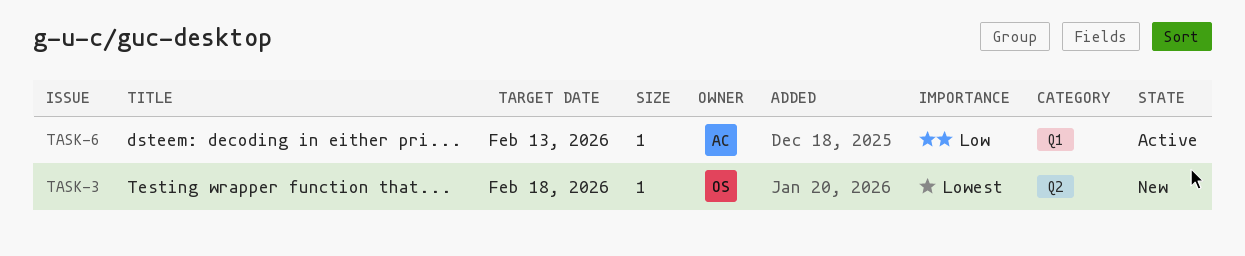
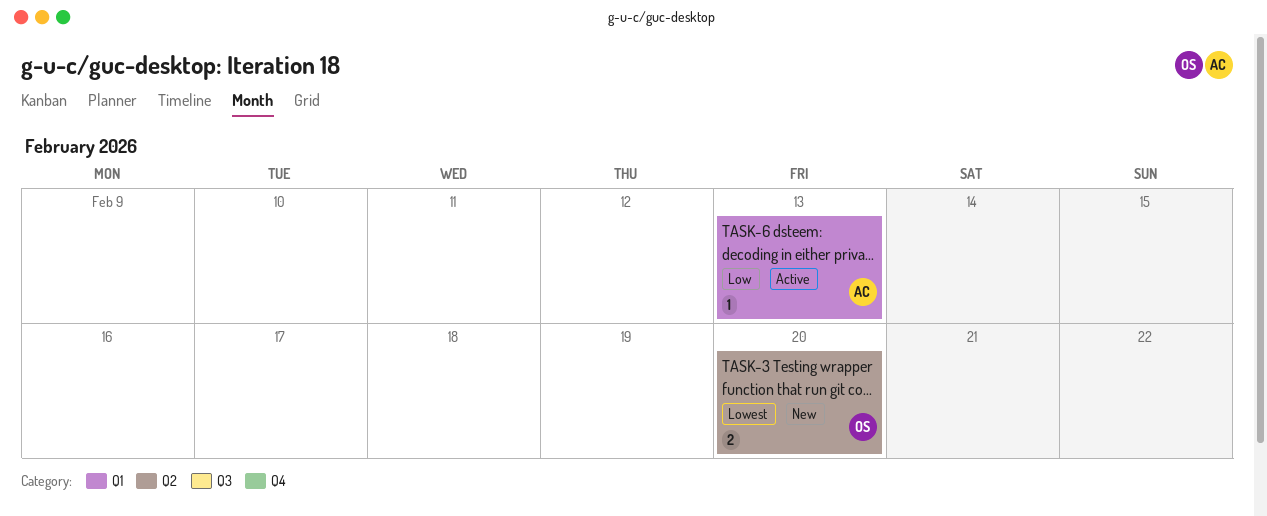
TASK-3, estimate: 1 -> 2
TASK-3, due: Feb 18 -> Feb 20

